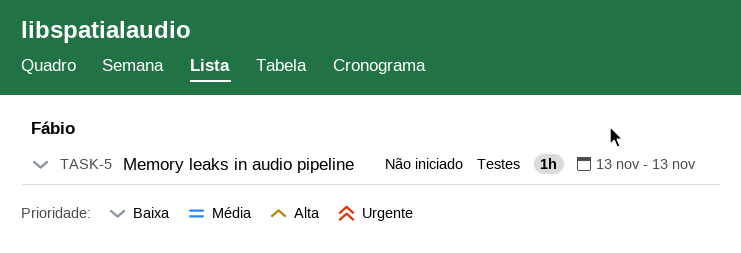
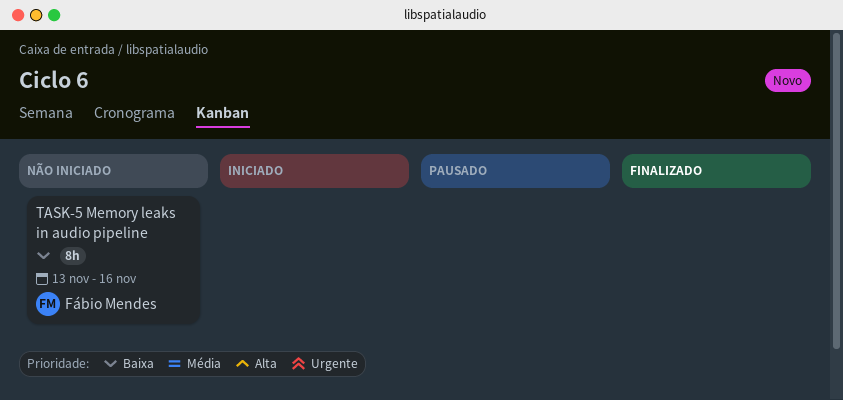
TASK-5, estimate: 1h -> 8h
TASK-5, due: Nov 13 -> Nov 16

